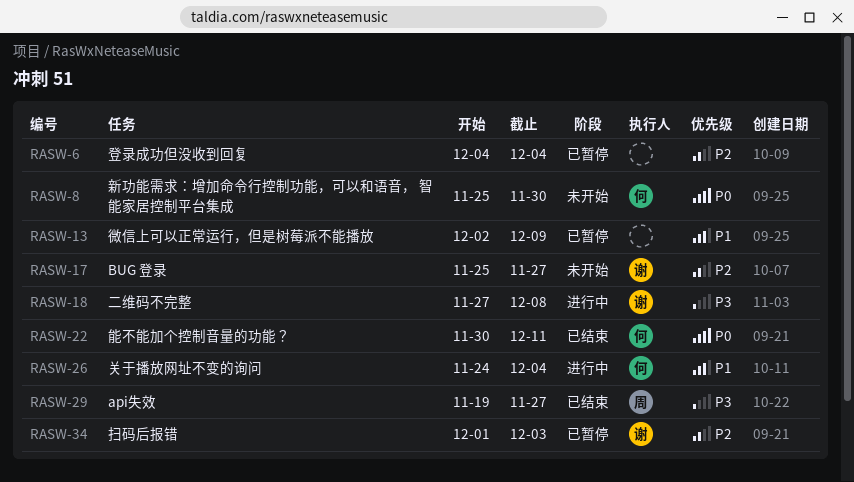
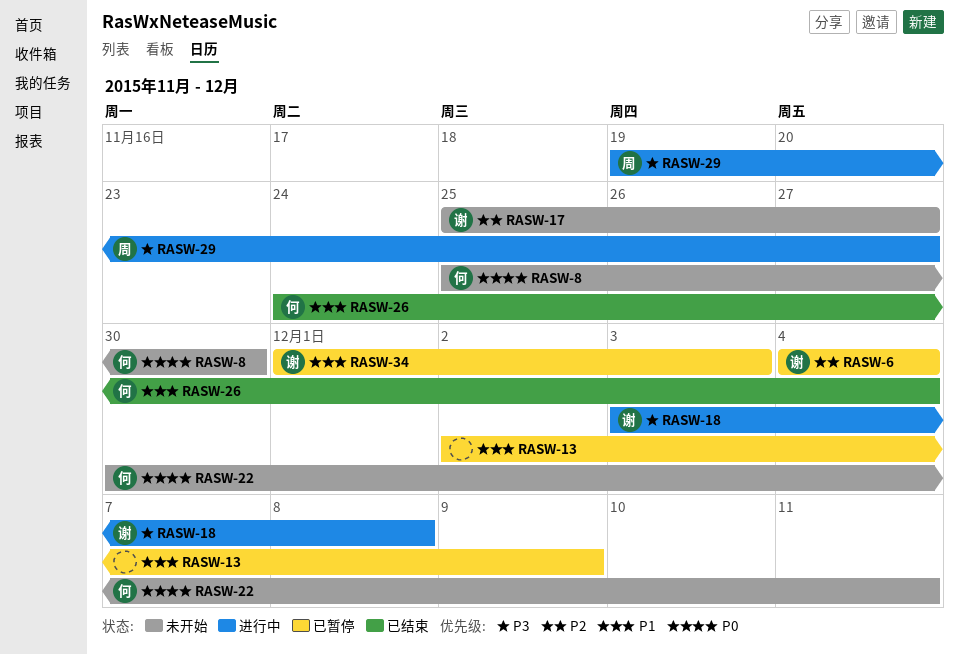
RASW-6, owner: none -> 谢
RASW-18, start: Nov 27 -> Dec 3
RASW-22, status: 已结束 -> 未开始
RASW-26, status: 进行中 -> 已结束
RASW-29, status: 已结束 -> 进行中
RASW-34, priority: P2 -> P1

